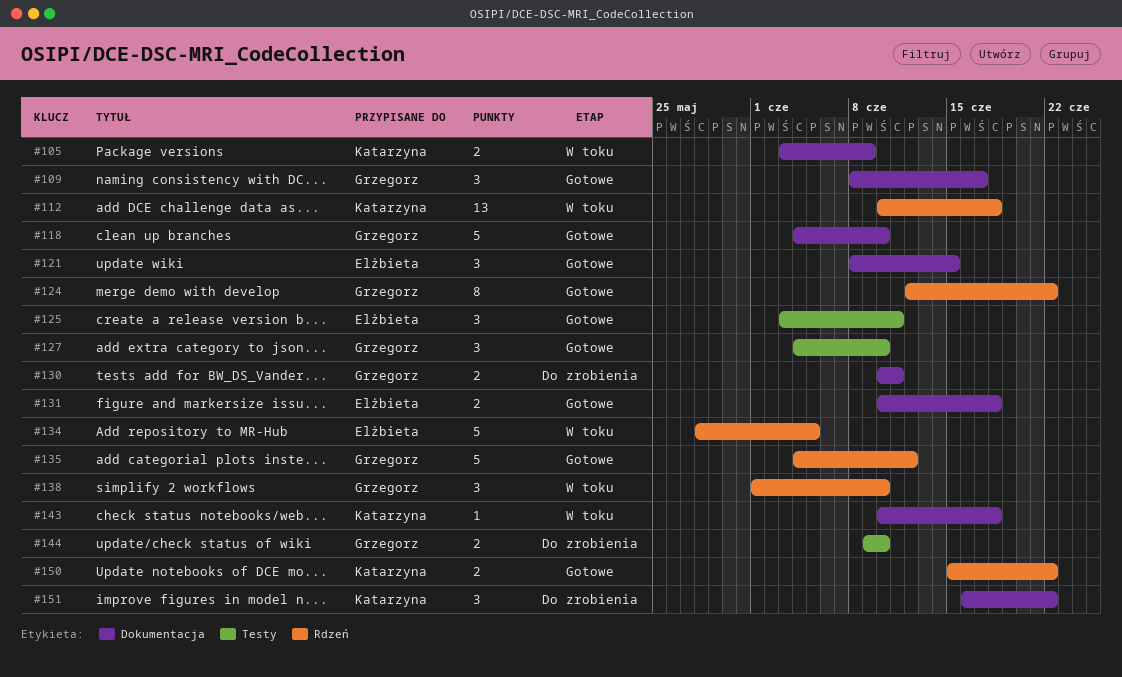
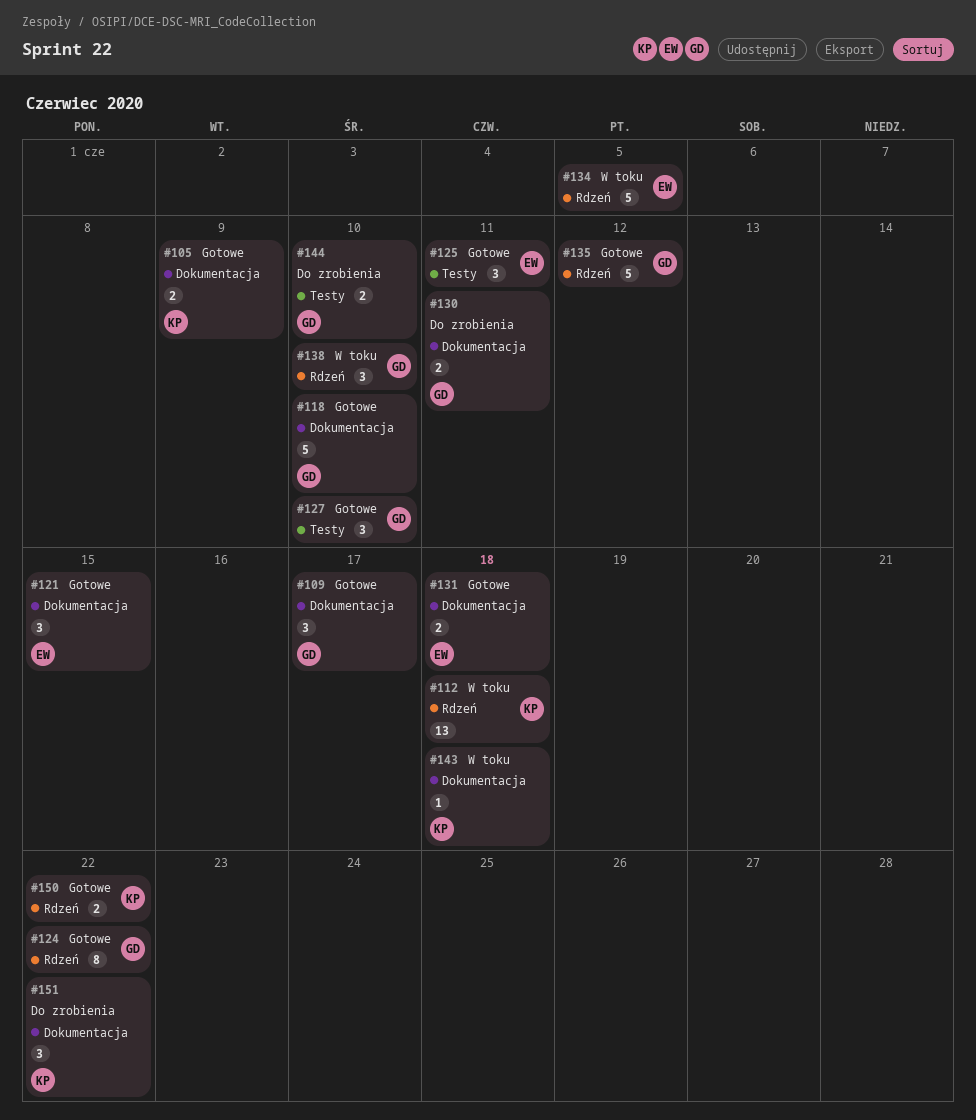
#105, status: W toku -> Gotowe

